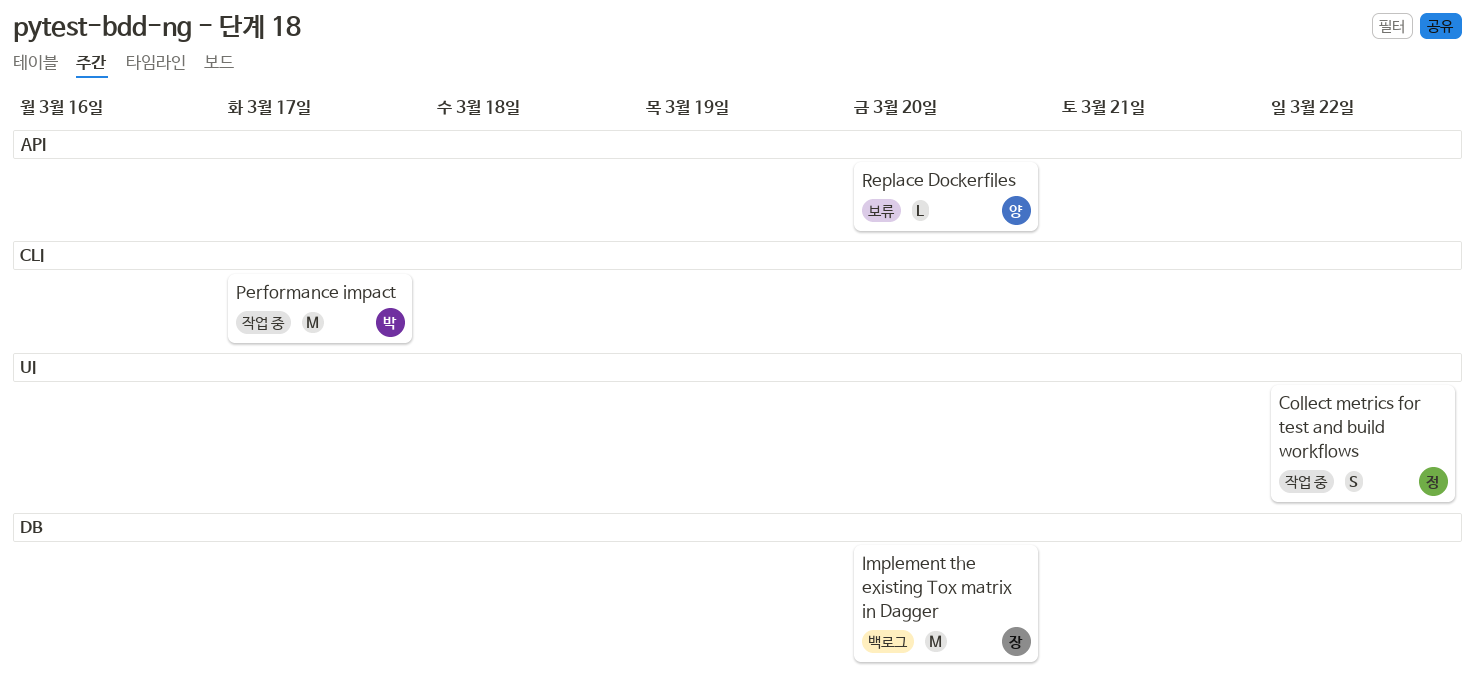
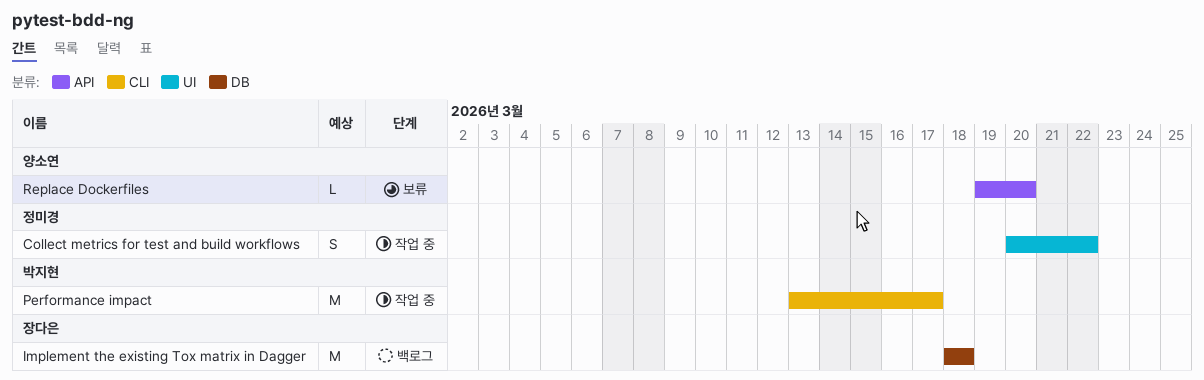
Implement the existing Tox matrix in Dagger, due: Mar 20 -> Mar 18

